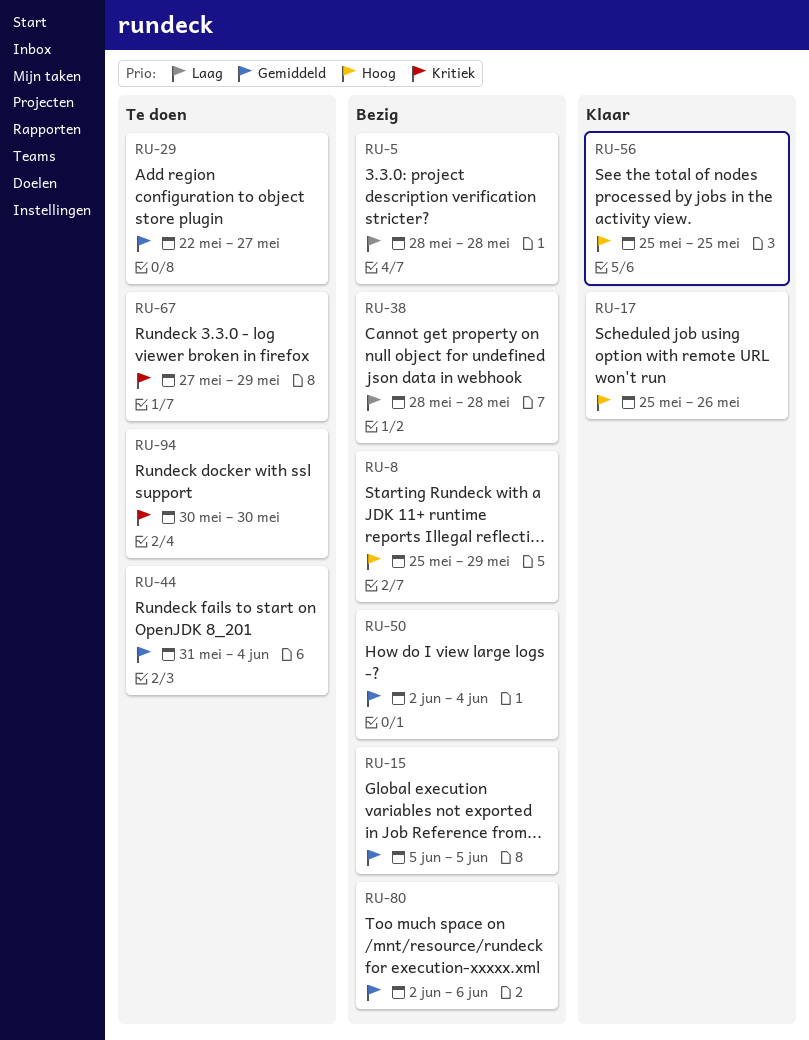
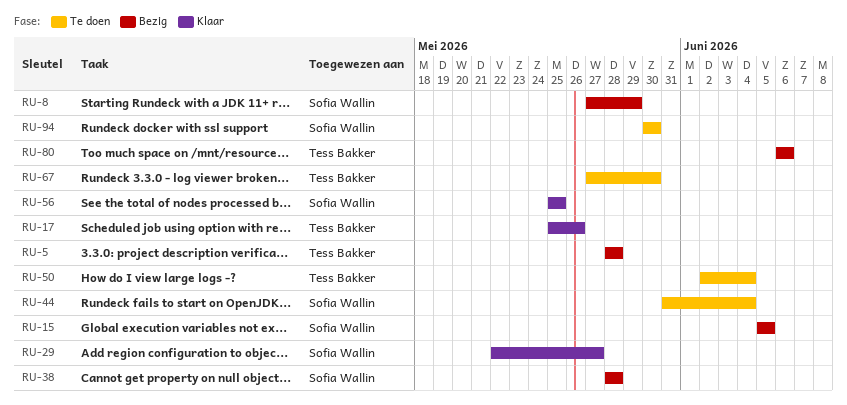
RU-8, start: May 25 -> May 27
RU-29, status: Te doen -> Klaar
RU-50, status: Bezig -> Te doen
RU-67, due: May 29 -> May 30
RU-80, start: Jun 2 -> Jun 6

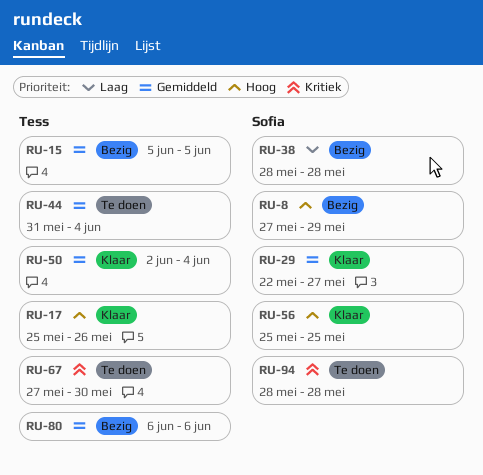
RU-5: present -> none
RU-15, owner: Sofia Wallin -> Tess Bakker
RU-44, owner: Sofia Wallin -> Tess Bakker
RU-50, status: Te doen -> Klaar
RU-94, start: May 30 -> May 28
RU-94, due: May 30 -> May 28

